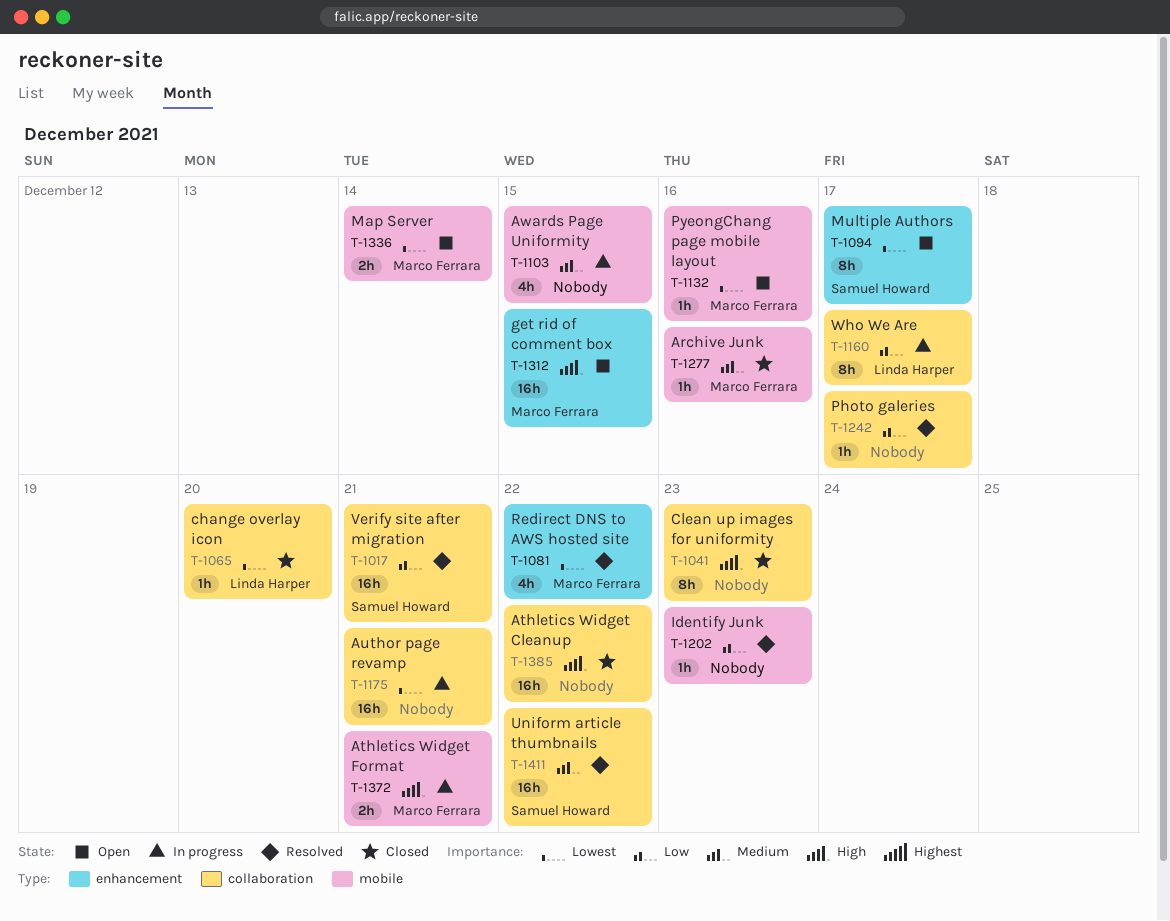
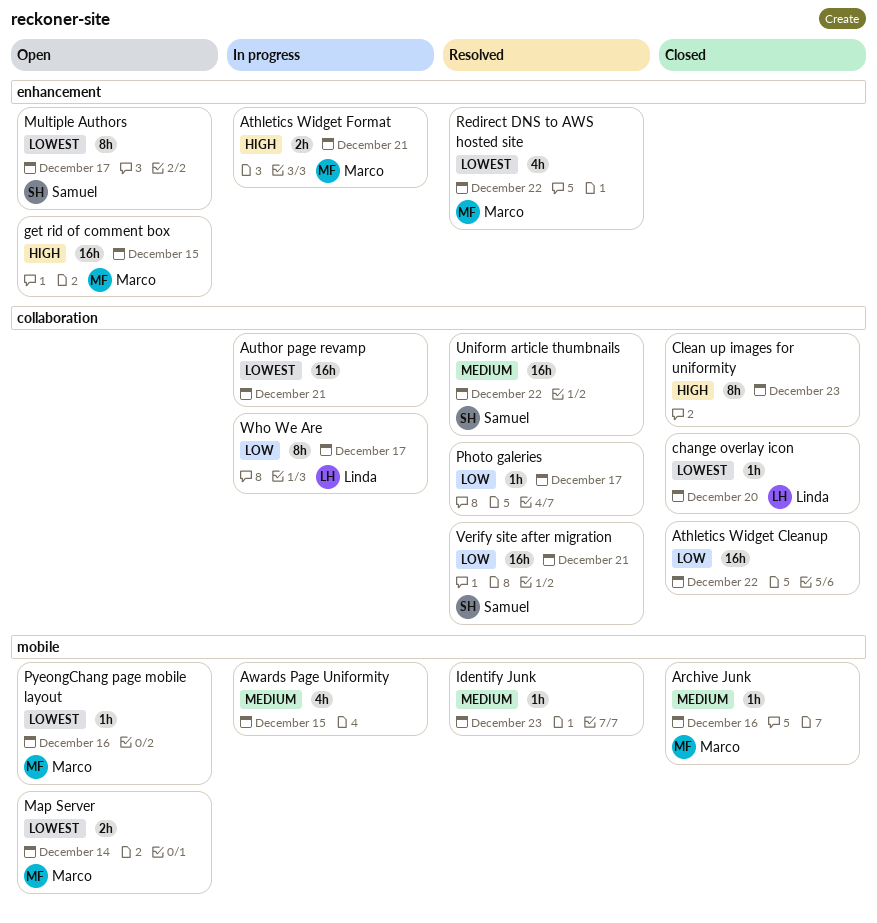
Athletics Widget Cleanup, priority: High -> Low
Athletics Widget Format, label: mobile -> enhancement
Identify Junk, priority: Low -> Medium

